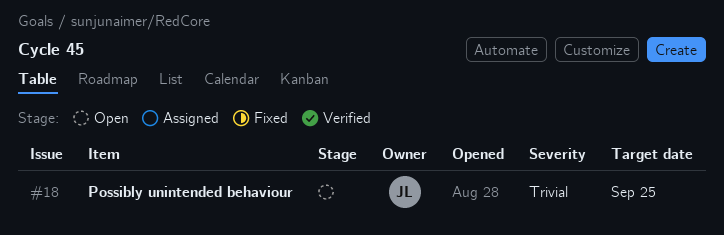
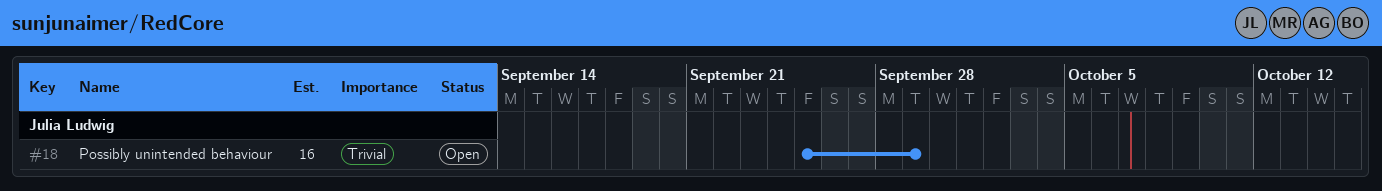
#18, due: Sep 25 -> Sep 29

